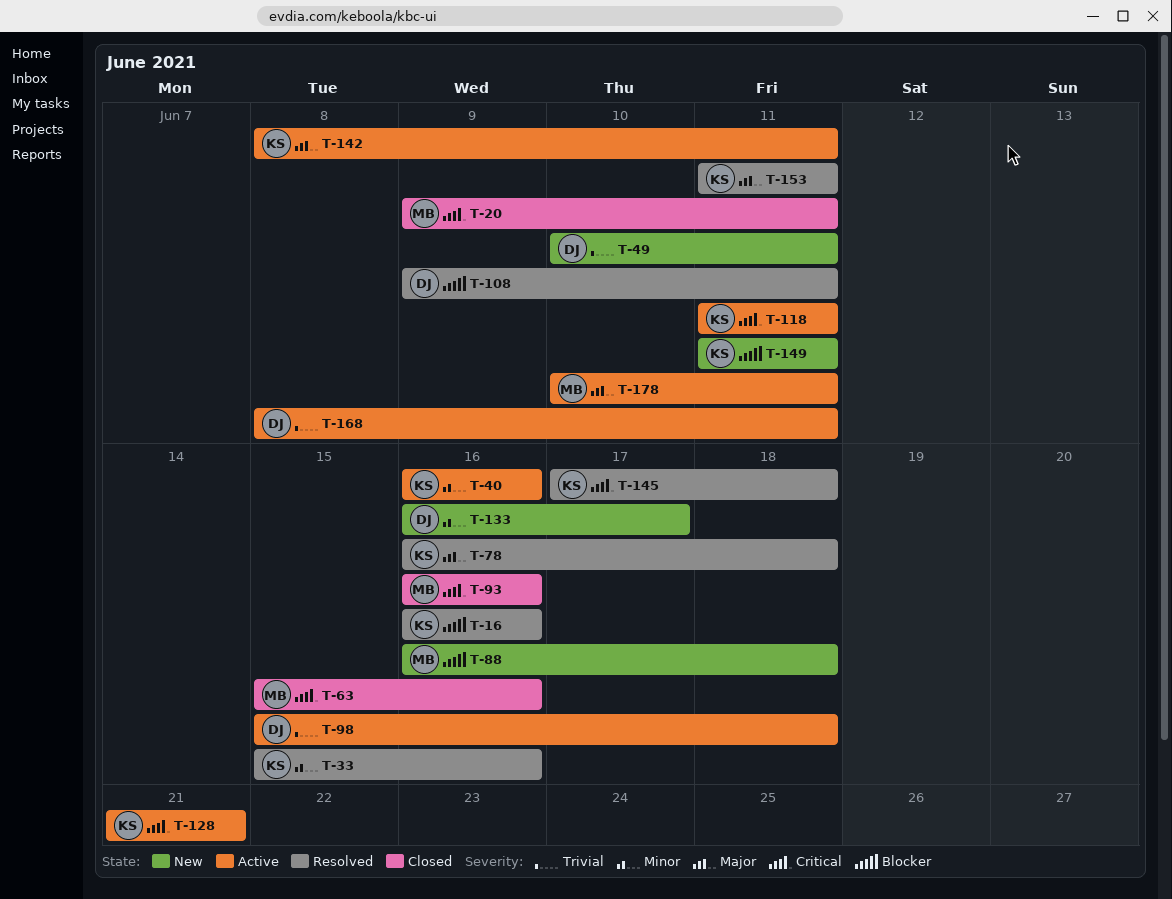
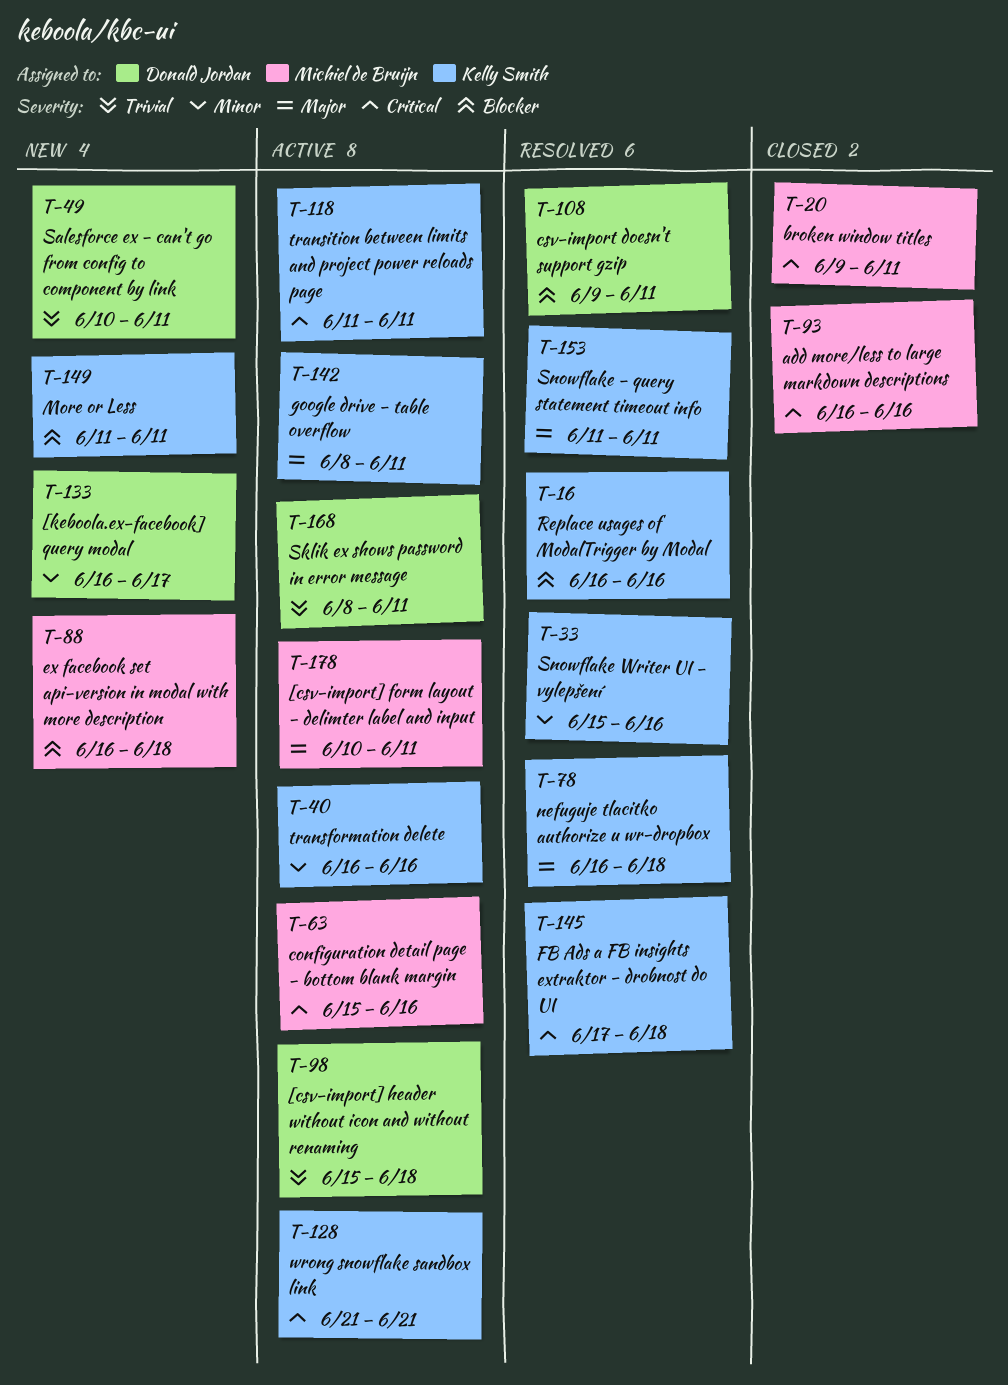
T-63, status: Closed -> Active

